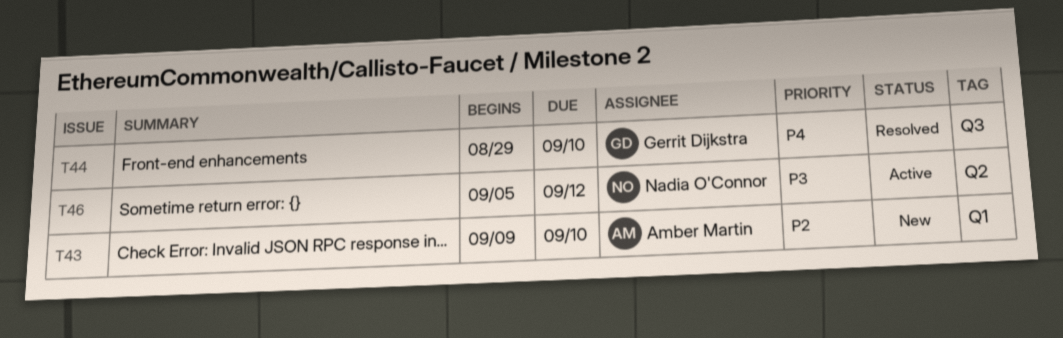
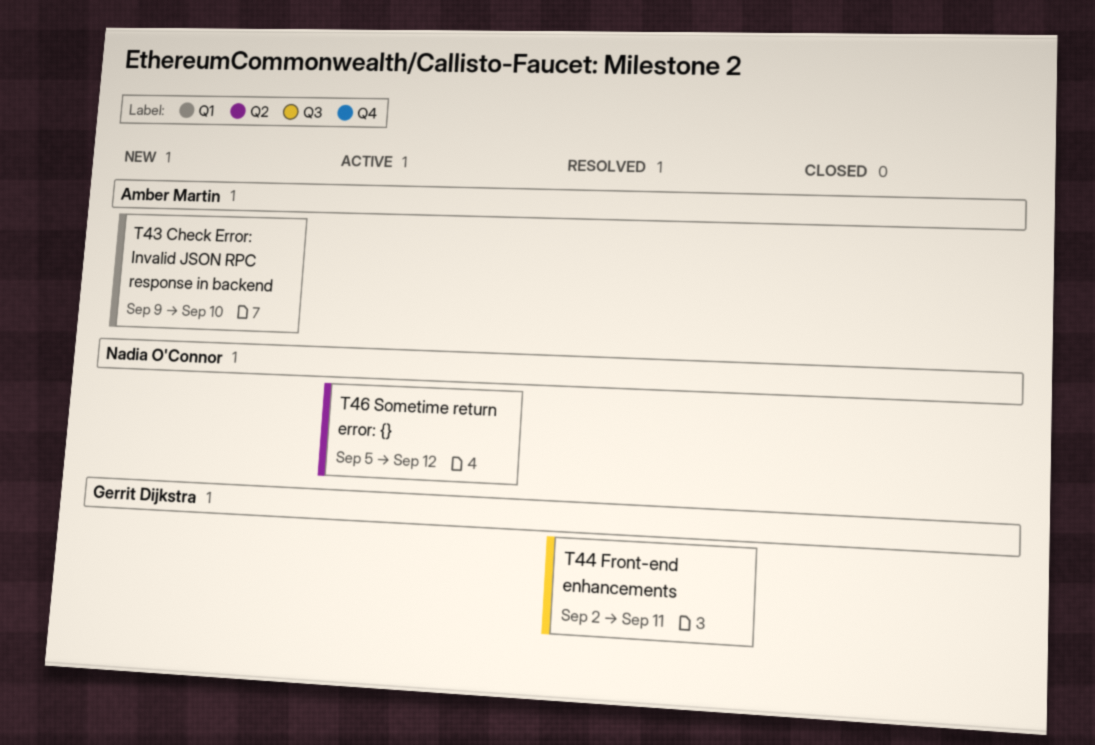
T44, start: Aug 29 -> Sep 2
T44, due: Sep 10 -> Sep 11

